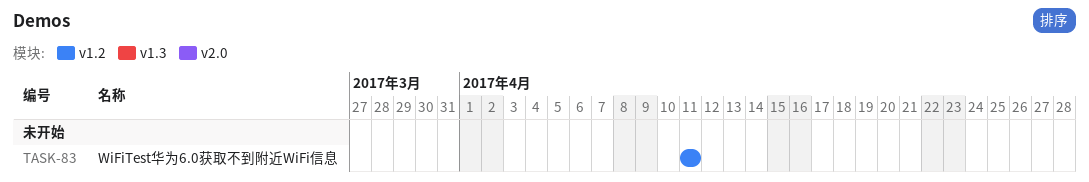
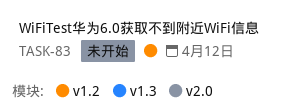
TASK-83, due: Apr 11 -> Apr 12

